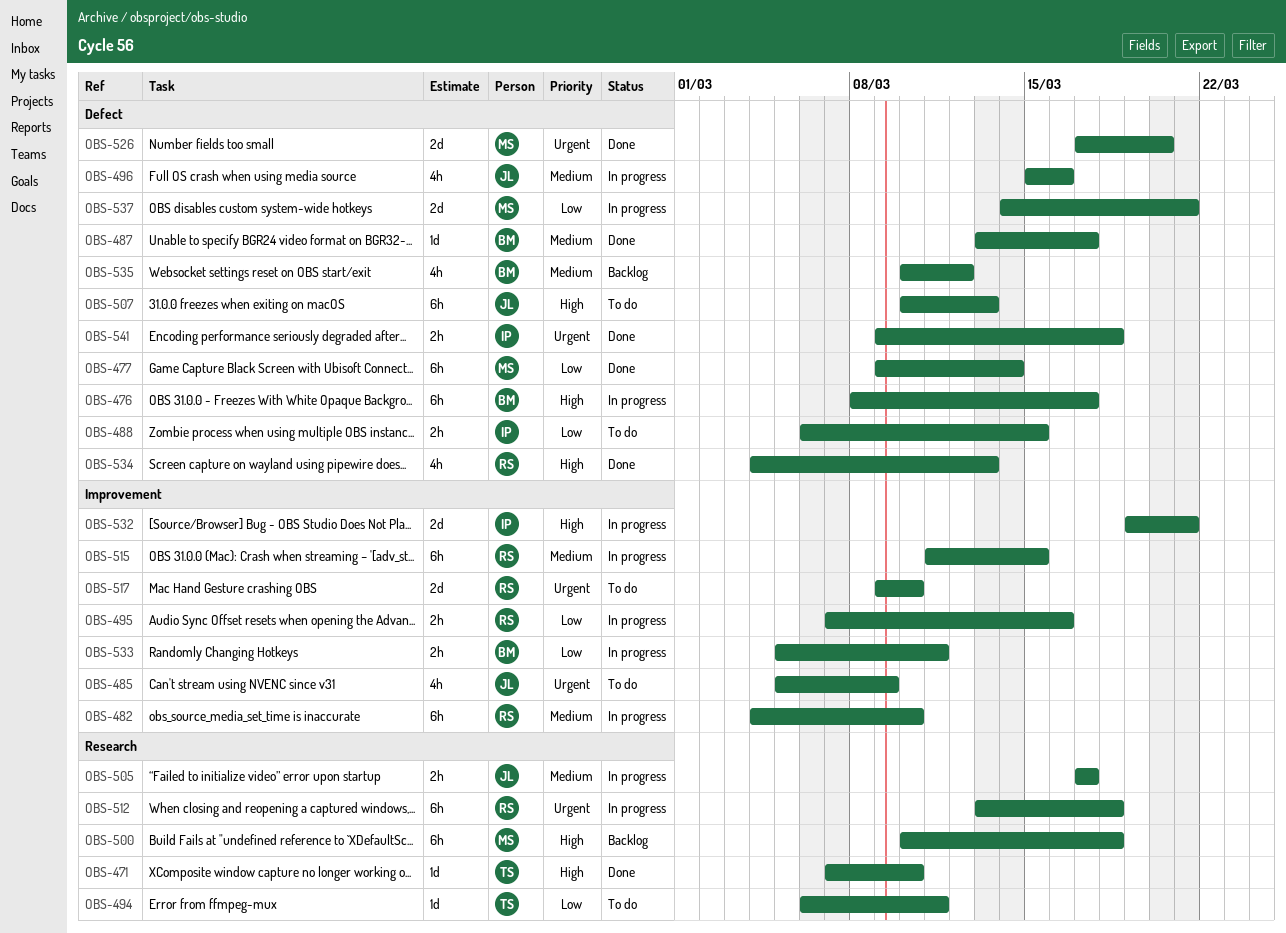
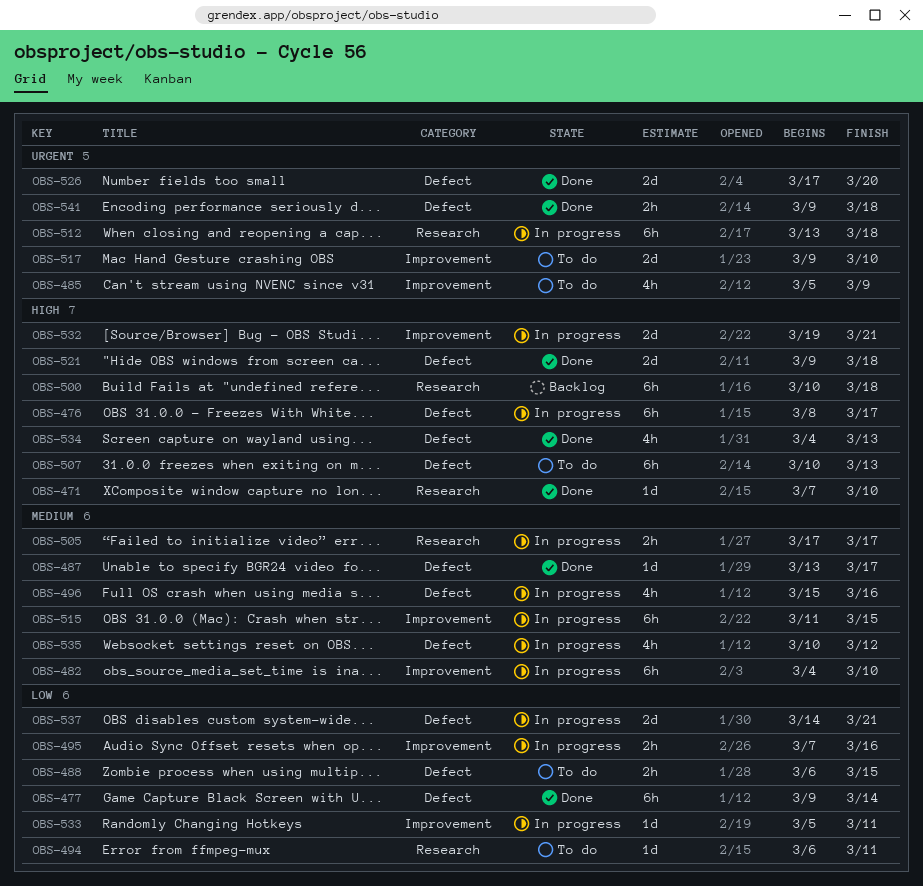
OBS-521: none -> present
OBS-533, estimate: 2h -> 1d
OBS-535, status: Backlog -> In progress

